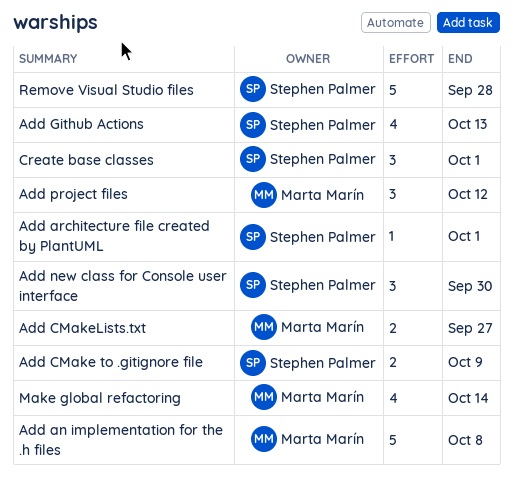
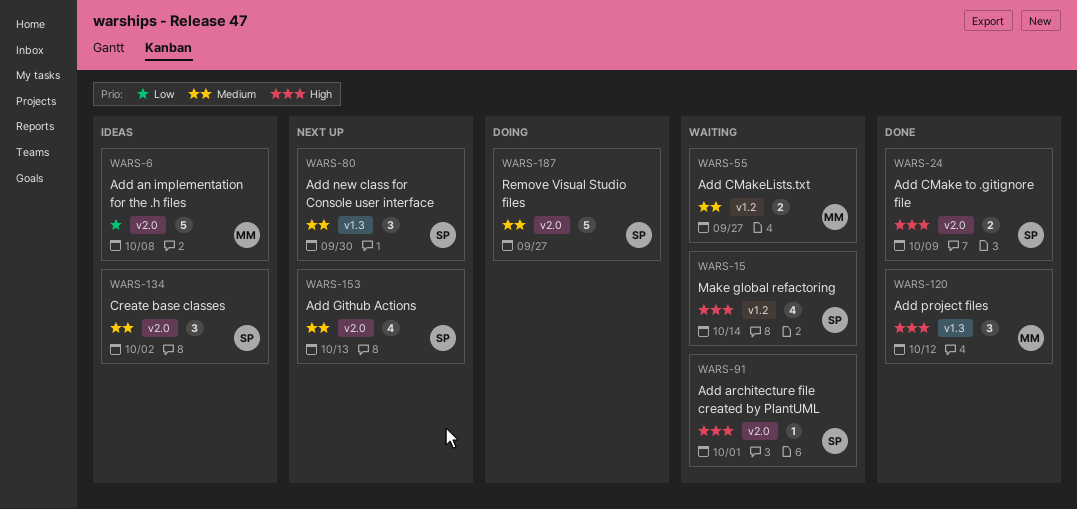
Create base classes, due: Oct 1 -> Oct 2
Make global refactoring, owner: Marta Marín -> Stephen Palmer
Remove Visual Studio files, due: Sep 28 -> Sep 27

